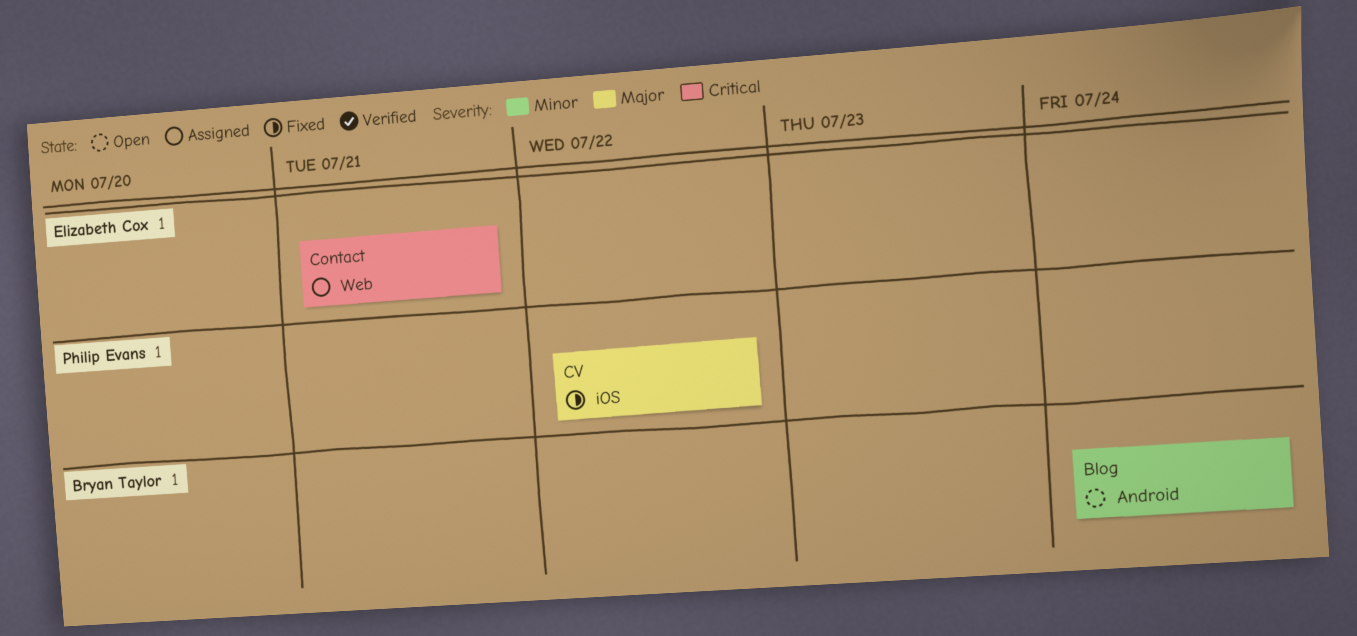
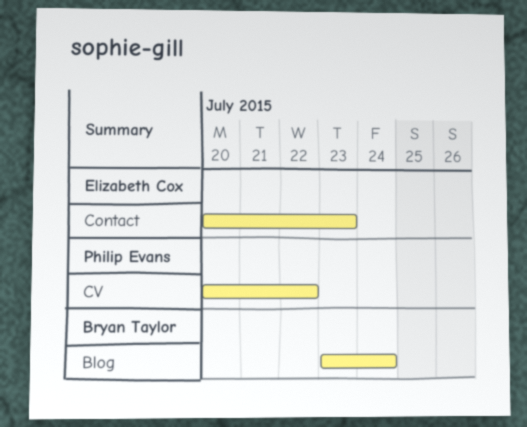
Contact, due: Jul 21 -> Jul 23

